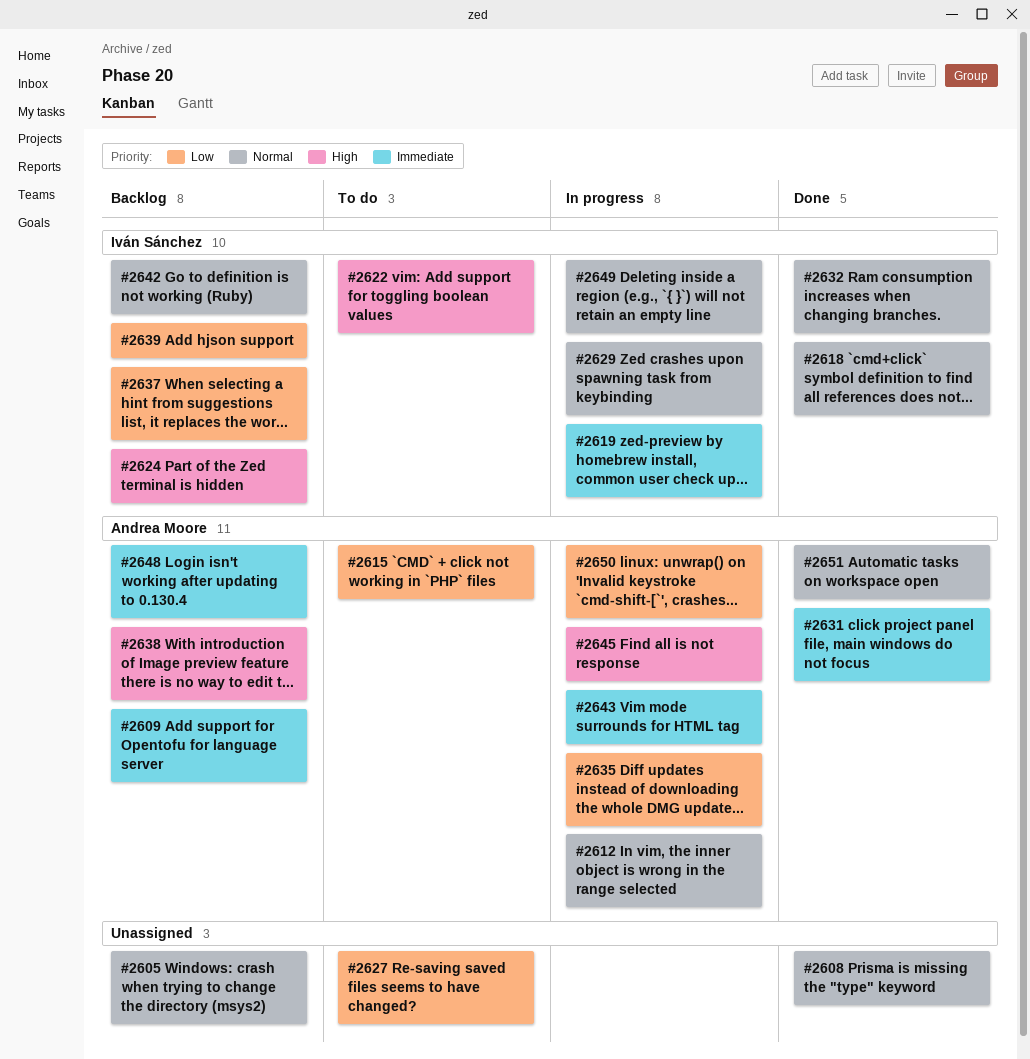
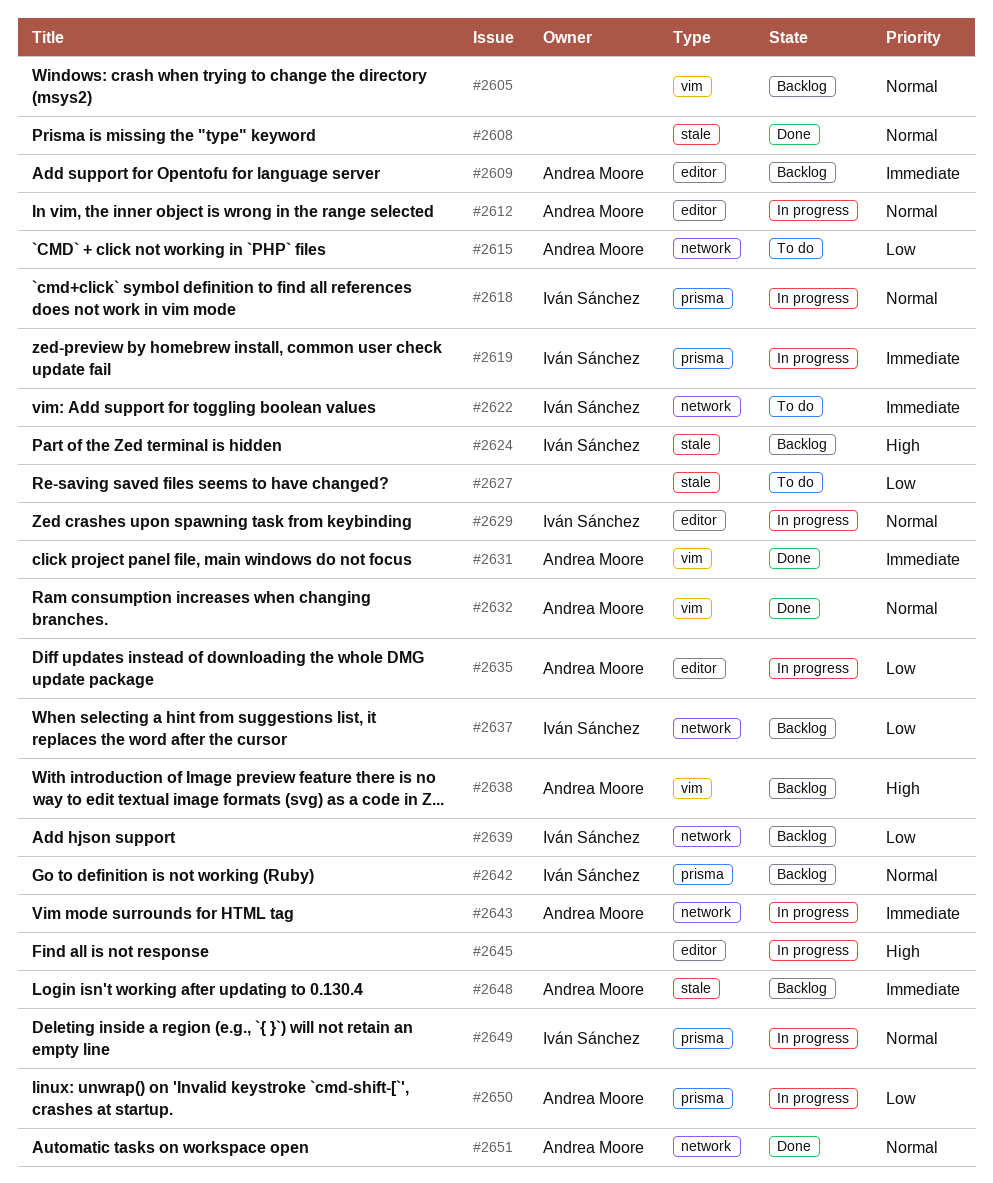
#2618, status: Done -> In progress
#2622, priority: High -> Immediate
#2632, owner: Iván Sánchez -> Andrea Moore
#2645, owner: Andrea Moore -> none

